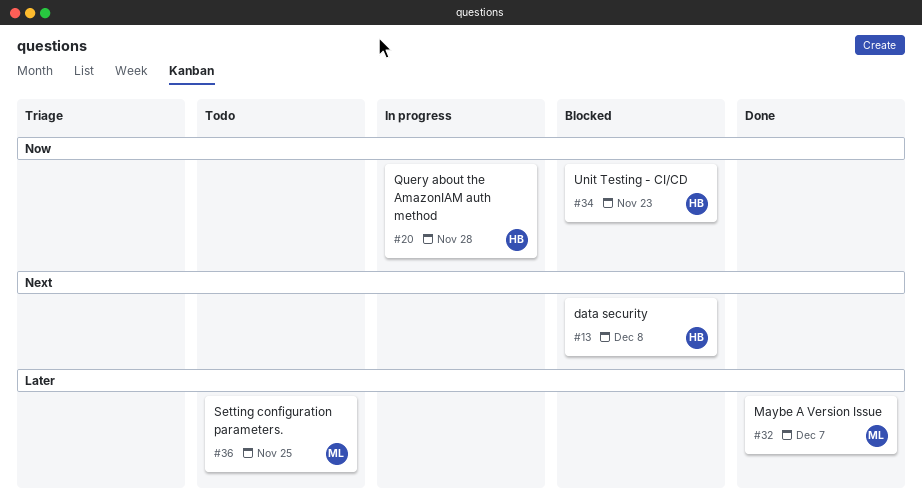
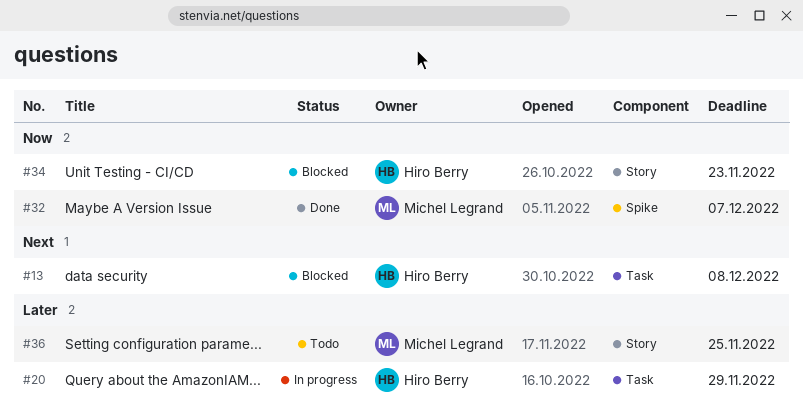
#20, priority: Now -> Later
#20, due: Nov 28 -> Nov 29
#32, priority: Later -> Now

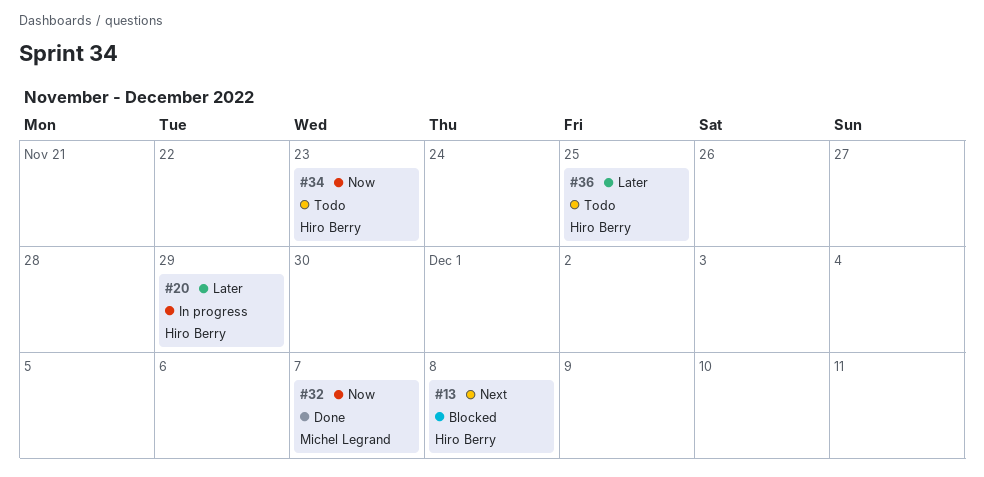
#34, status: Blocked -> Todo
#36, owner: Michel Legrand -> Hiro Berry

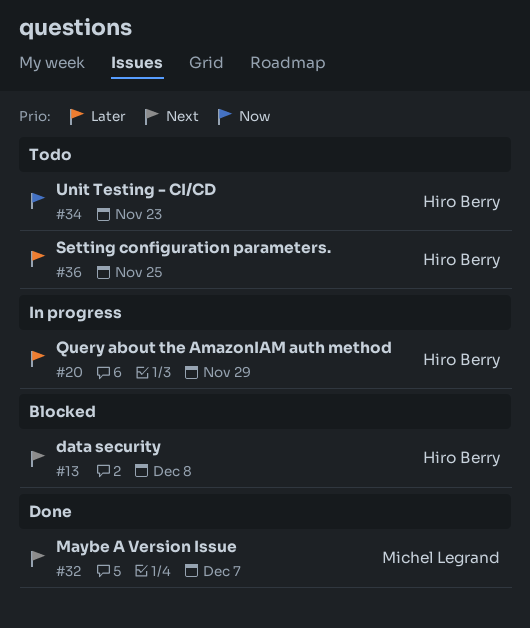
#32, priority: Now -> Next

